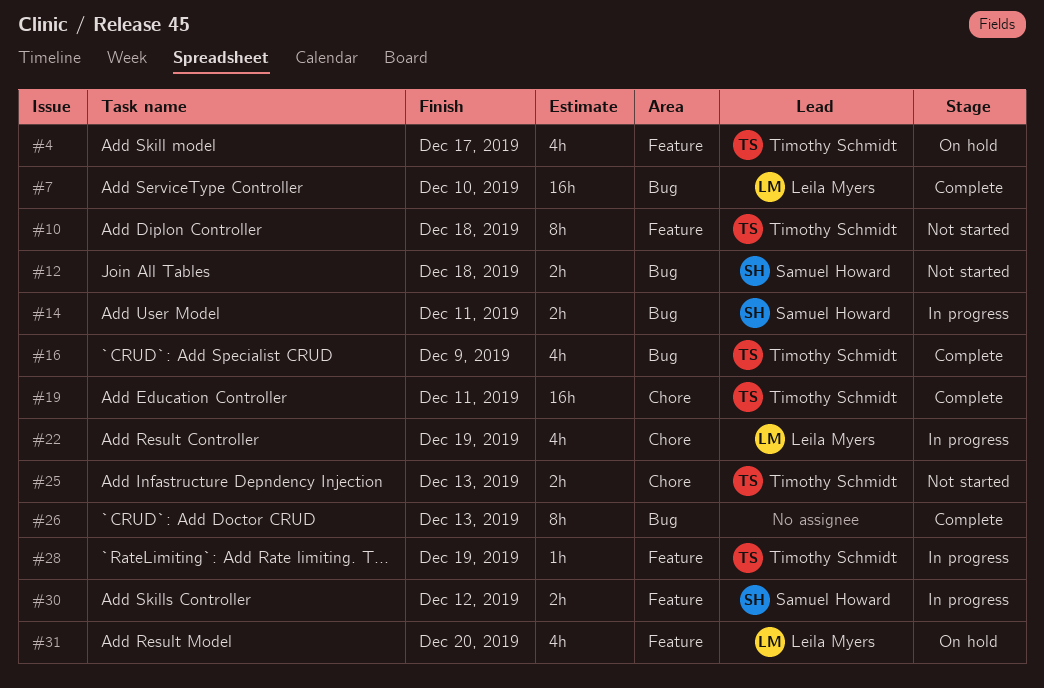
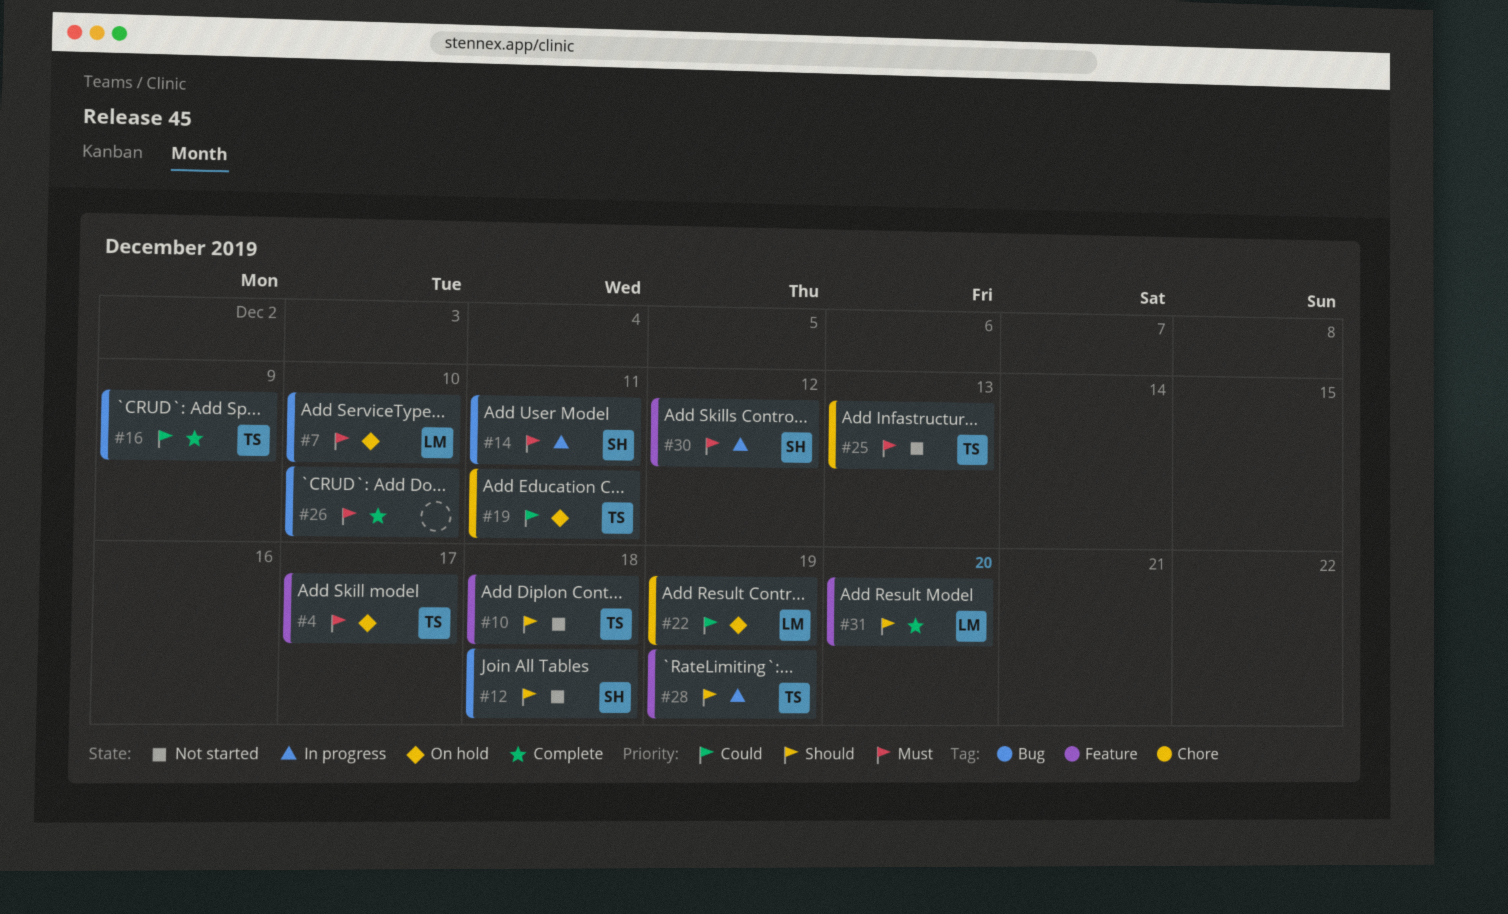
#7, status: Complete -> On hold
#19, status: Complete -> On hold
#22, status: In progress -> On hold
#26, due: Dec 13 -> Dec 10
#31, status: On hold -> Complete

